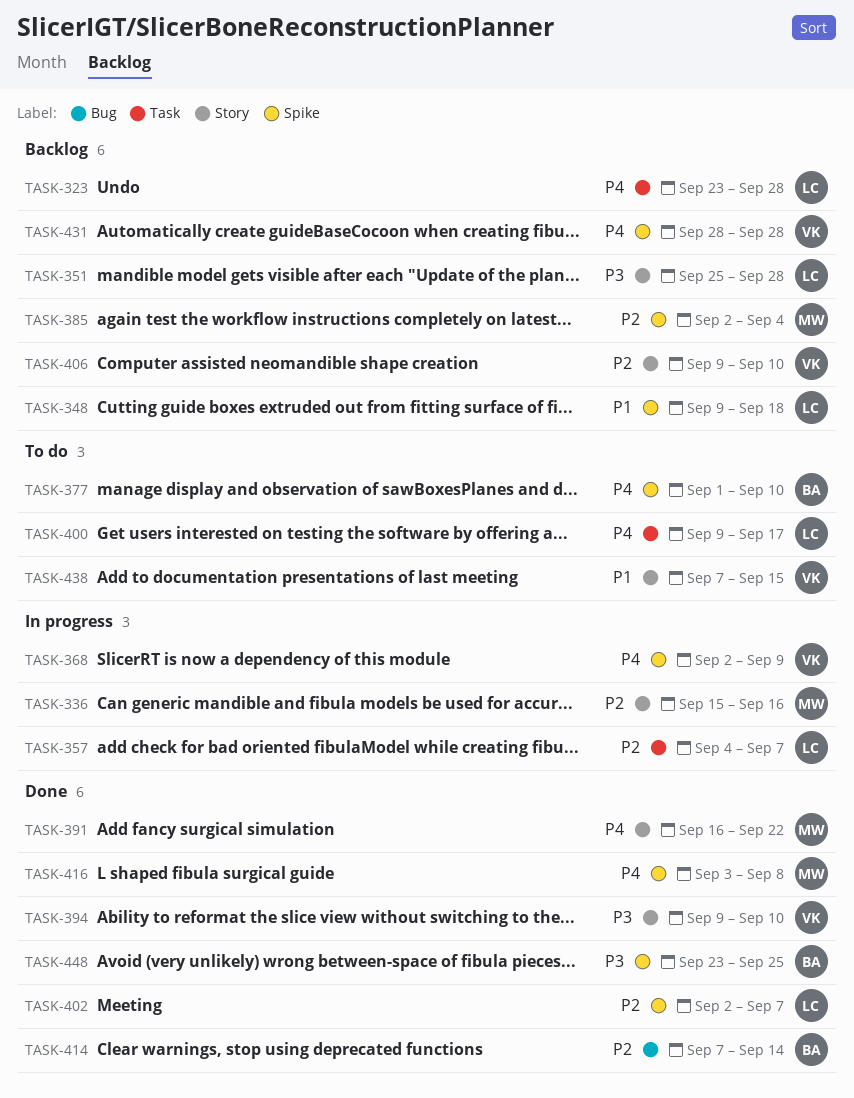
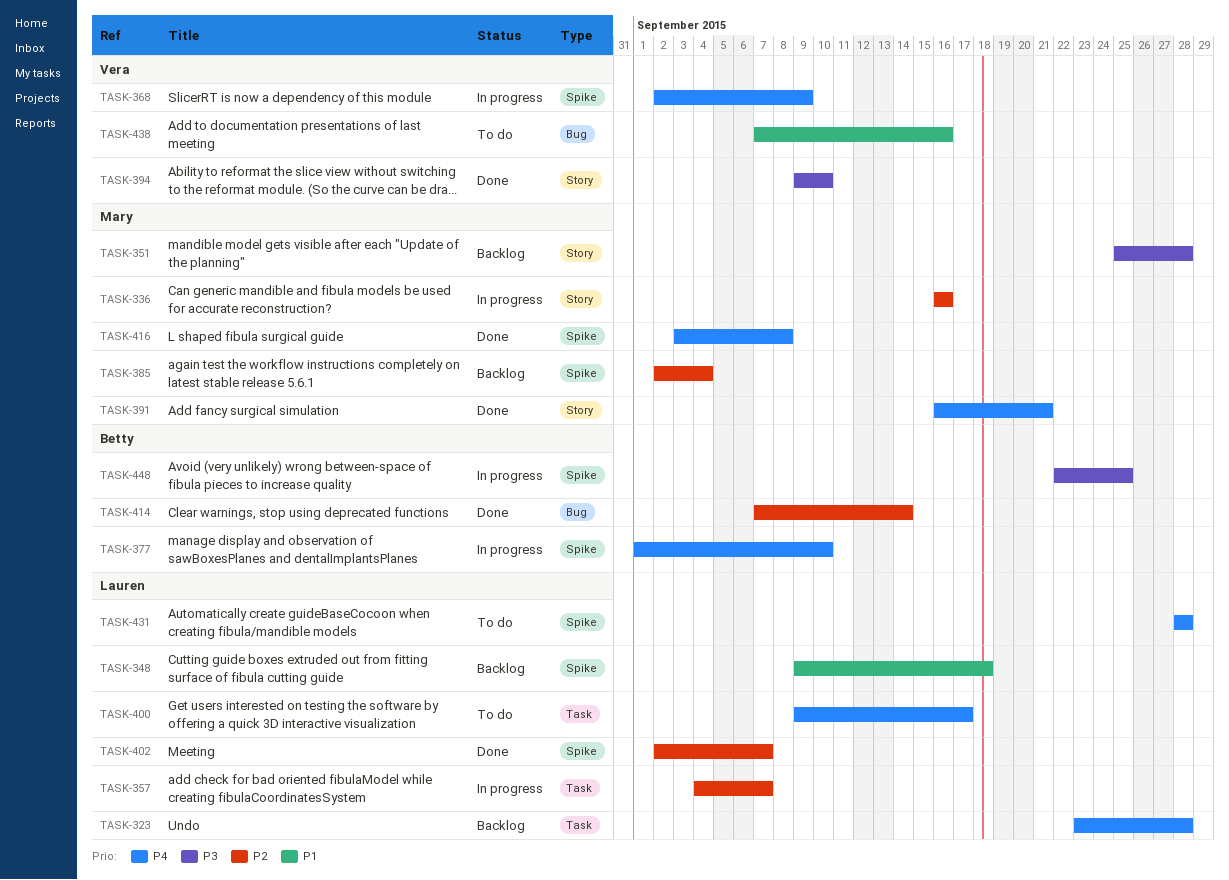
TASK-336, start: Sep 15 -> Sep 16
TASK-351, owner: Lauren -> Mary
TASK-377, status: To do -> In progress
TASK-391, due: Sep 22 -> Sep 21
TASK-406: present -> none
TASK-431, status: Backlog -> To do
TASK-431, owner: Vera -> Lauren
TASK-438, label: Story -> Bug
TASK-438, due: Sep 15 -> Sep 16
TASK-448, status: Done -> In progress
TASK-448, start: Sep 23 -> Sep 22

